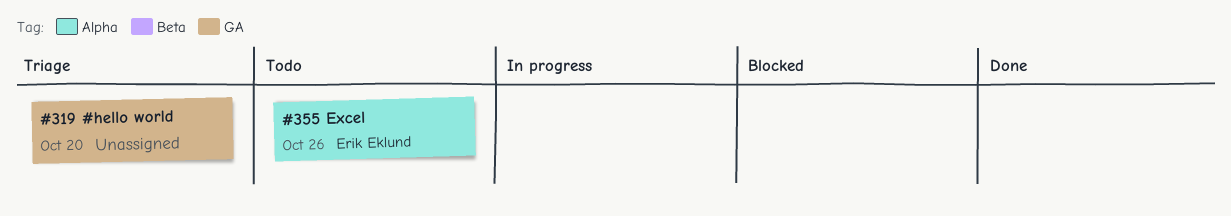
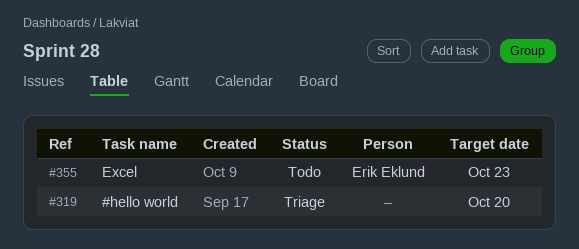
#355, due: Oct 26 -> Oct 23

